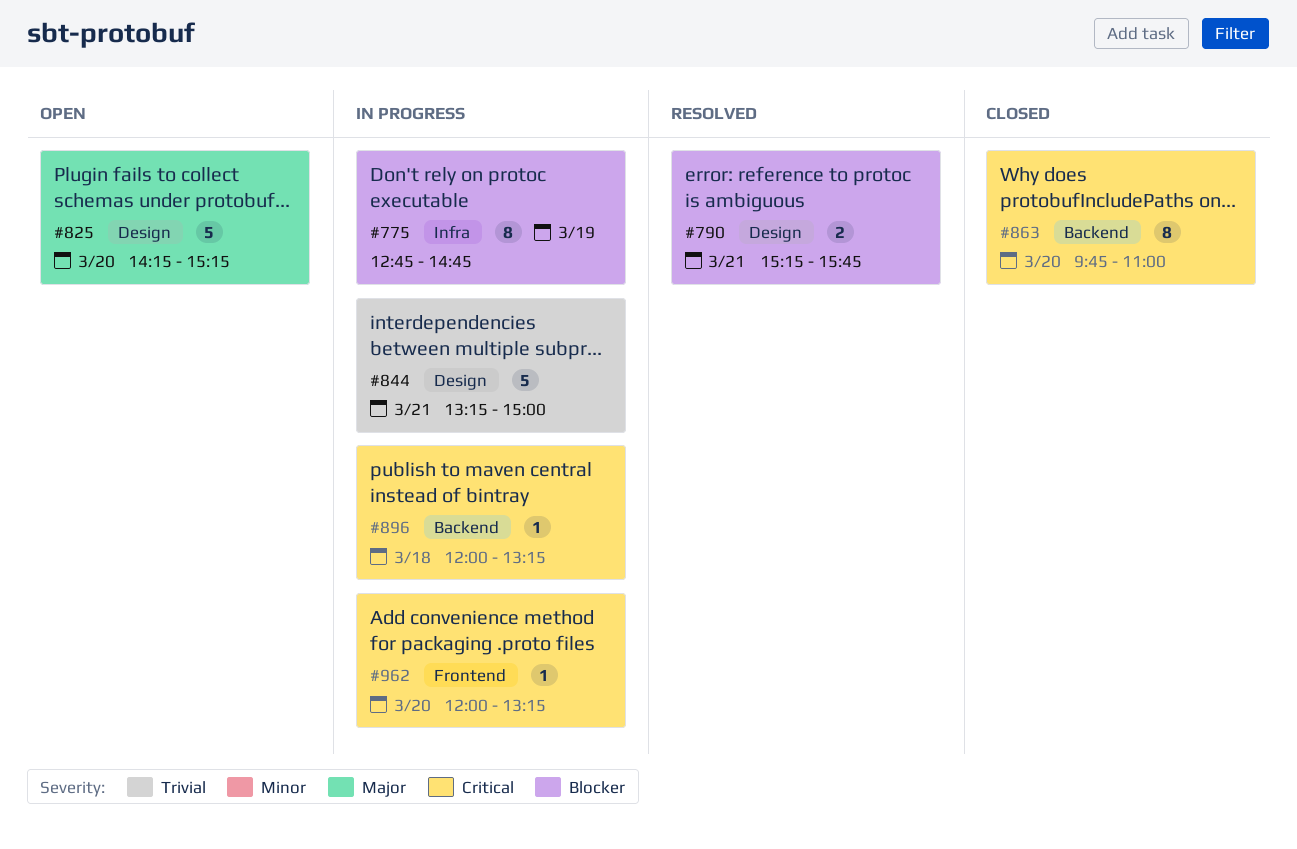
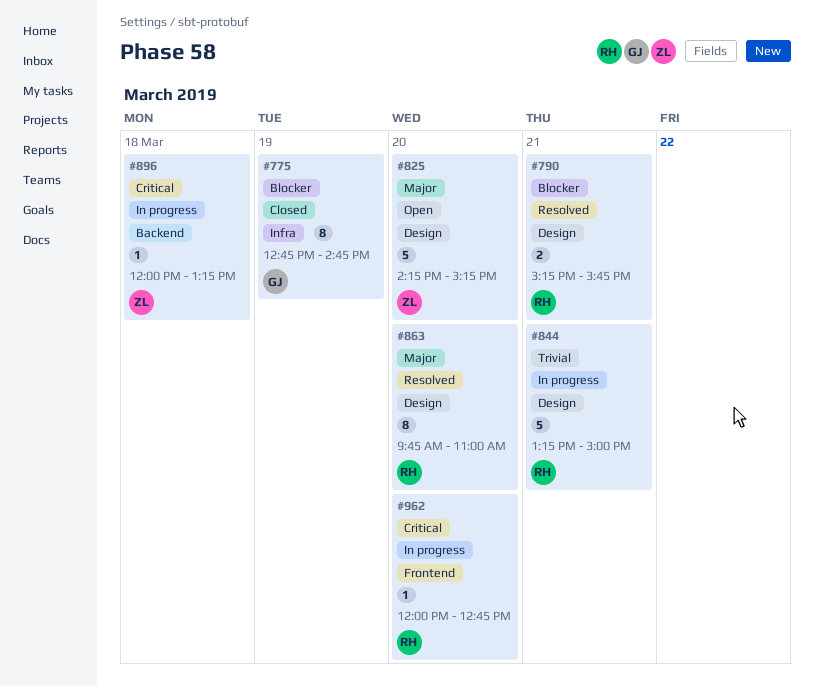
#775, status: In progress -> Closed
#863, status: Closed -> Resolved
#863, priority: Critical -> Major
#863, label: Backend -> Design
#962, ends: 13:15 -> 12:45

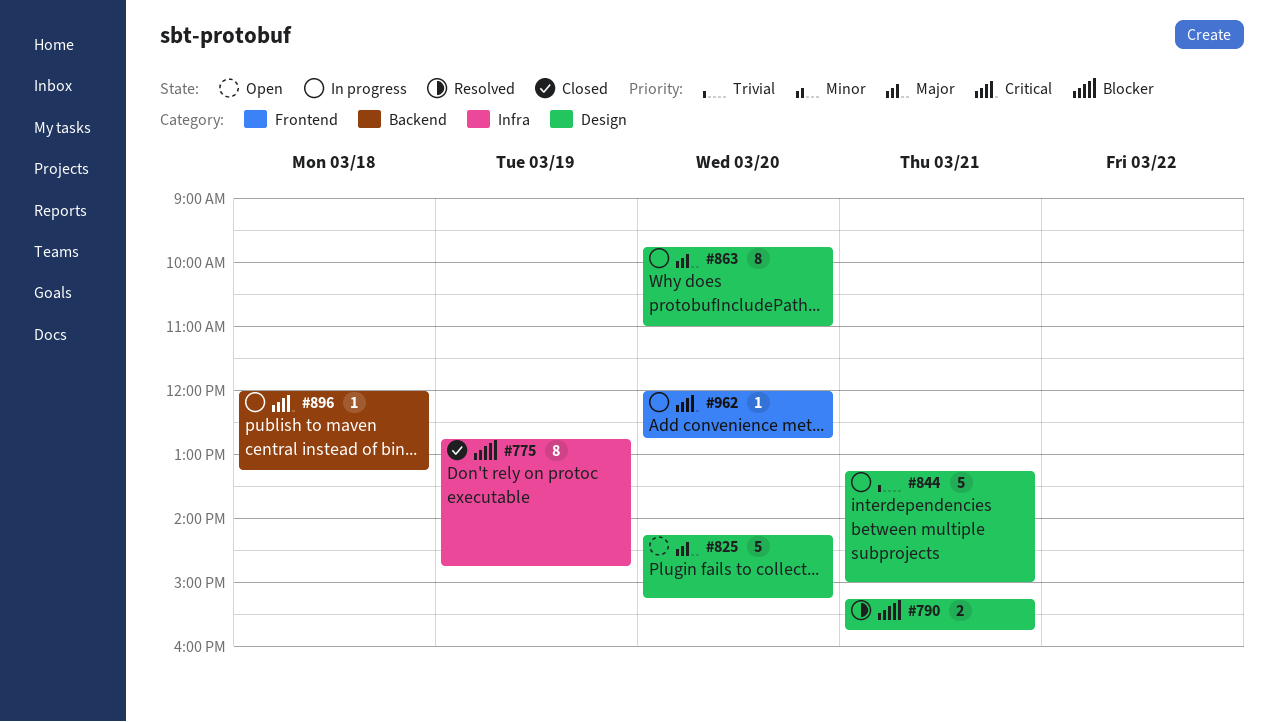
#863, status: Resolved -> In progress

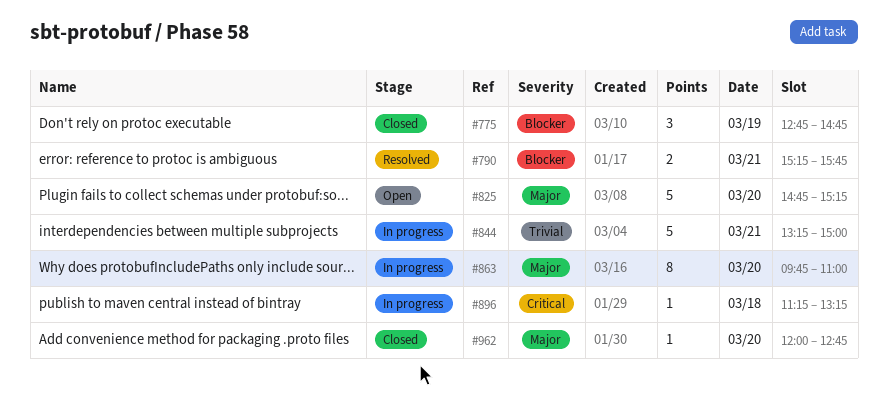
#775, estimate: 8 -> 3
#825, begins: 14:15 -> 14:45
#896, begins: 12:00 -> 11:15
#962, status: In progress -> Closed
#962, priority: Critical -> Major

